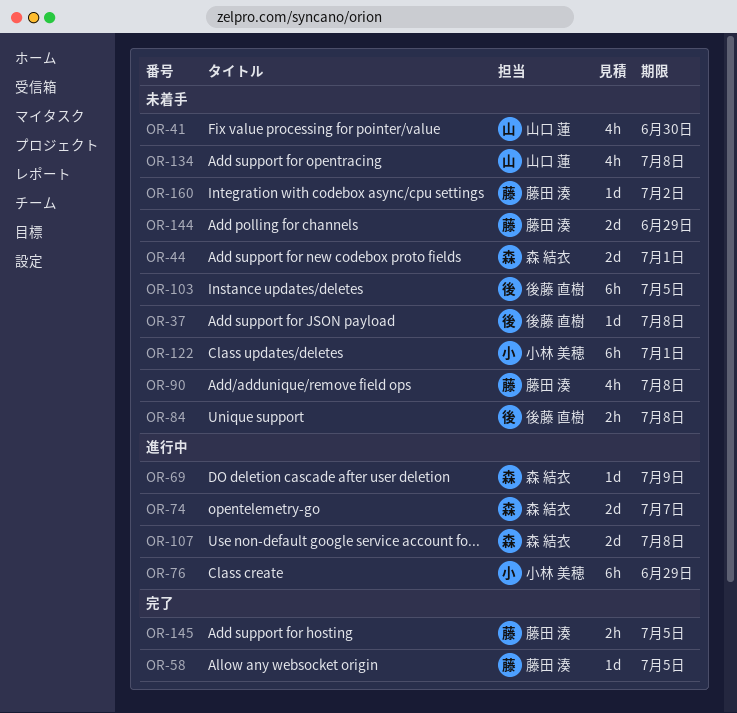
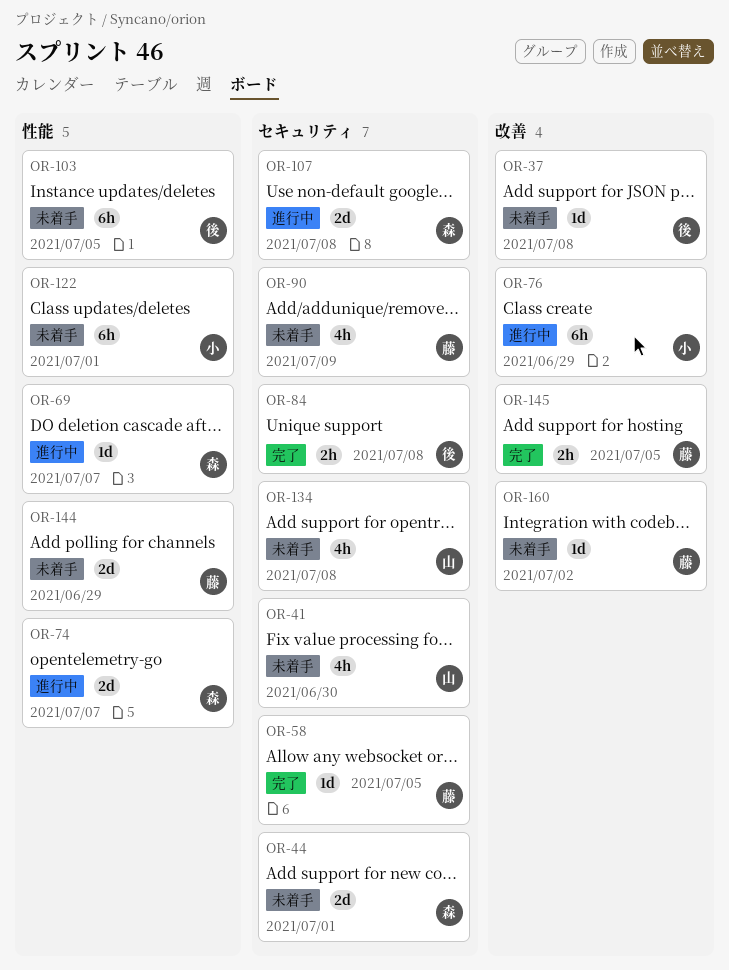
OR-69, due: Jul 9 -> Jul 7
OR-84, status: 未着手 -> 完了
OR-90, due: Jul 8 -> Jul 9

